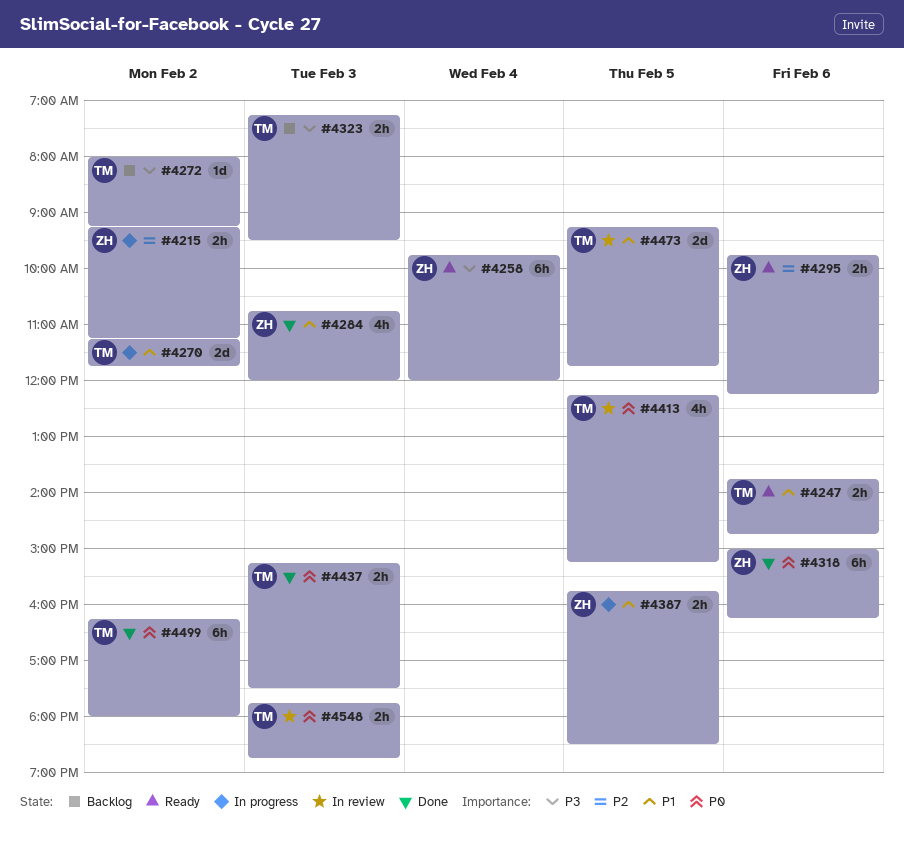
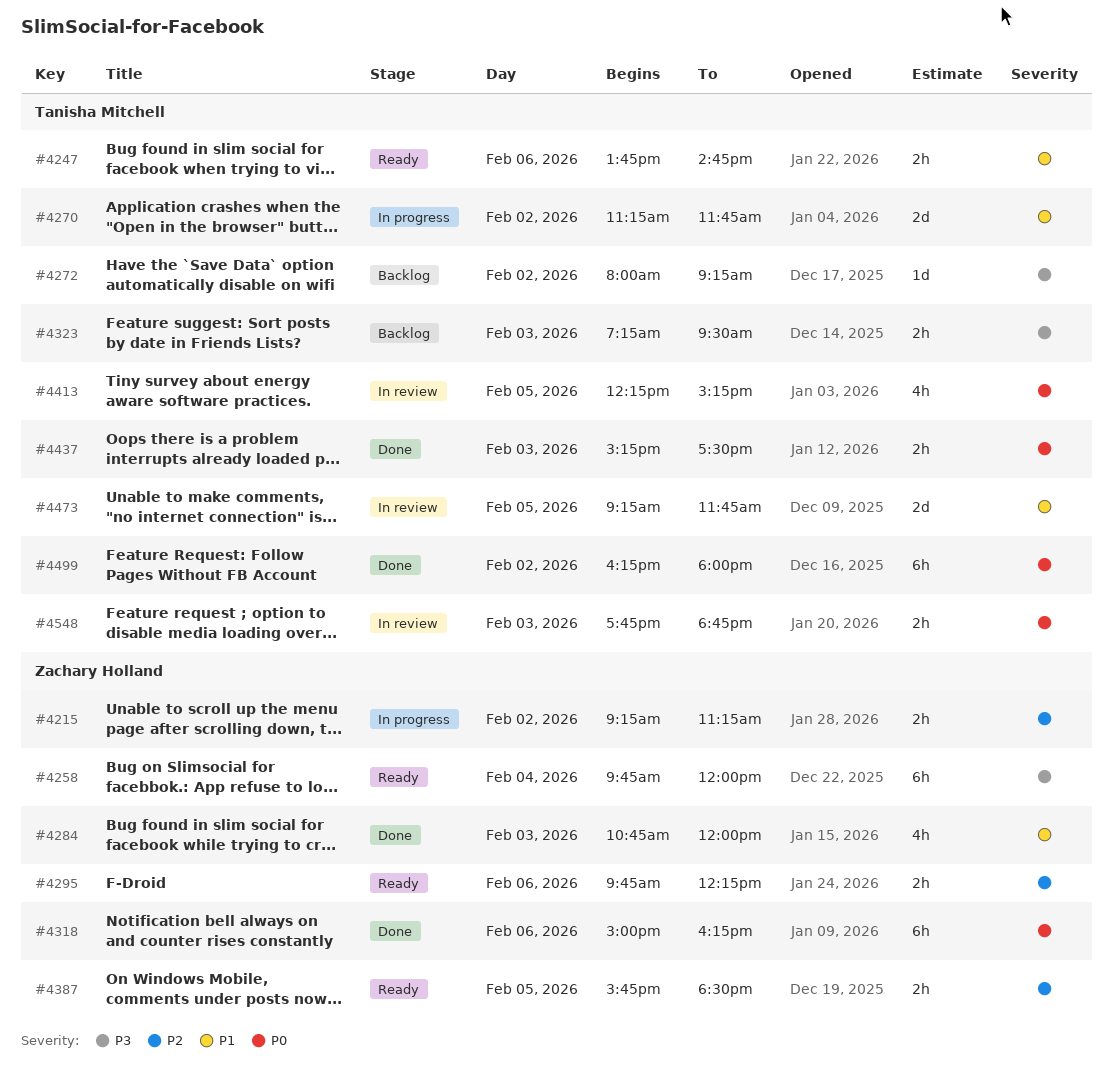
#4387, status: In progress -> Ready
#4387, priority: P1 -> P2

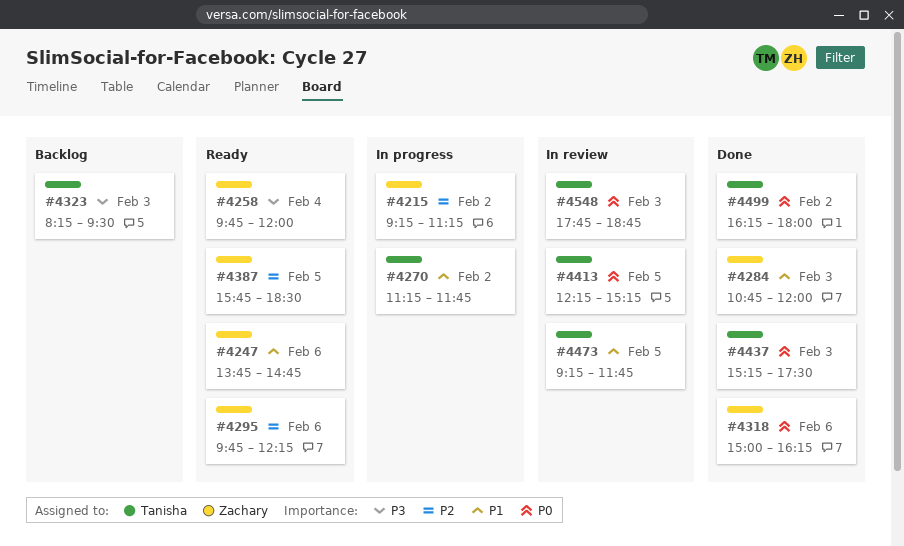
#4247, owner: Tanisha Mitchell -> Zachary Holland
#4272: present -> none
#4323, begins: 07:15 -> 08:15

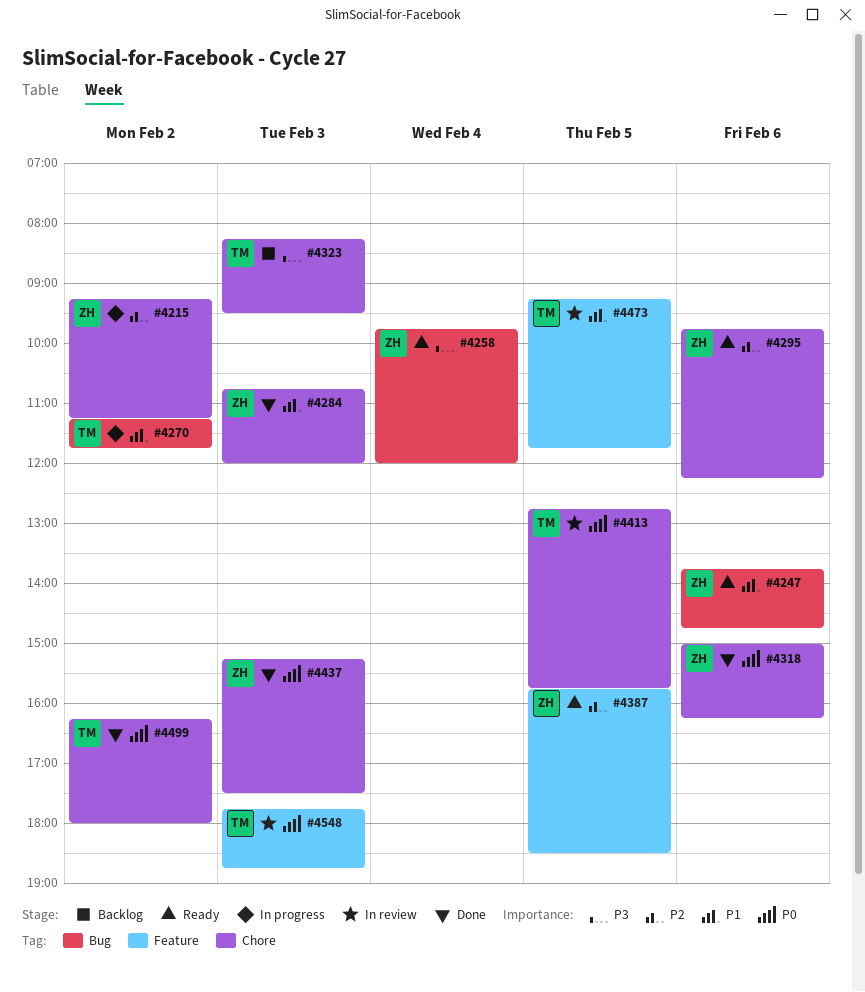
#4413, begins: 12:15 -> 12:45
#4413, ends: 15:15 -> 15:45
#4437, owner: Tanisha -> Zachary

